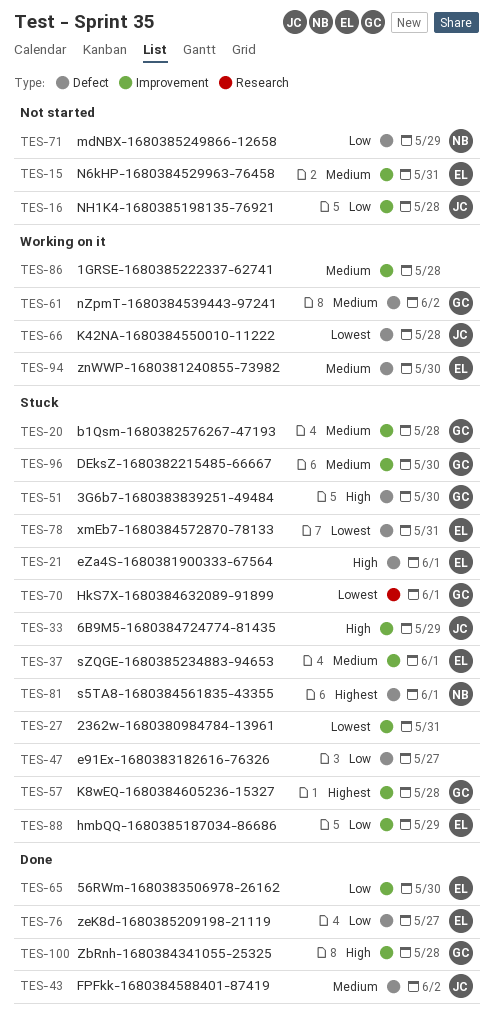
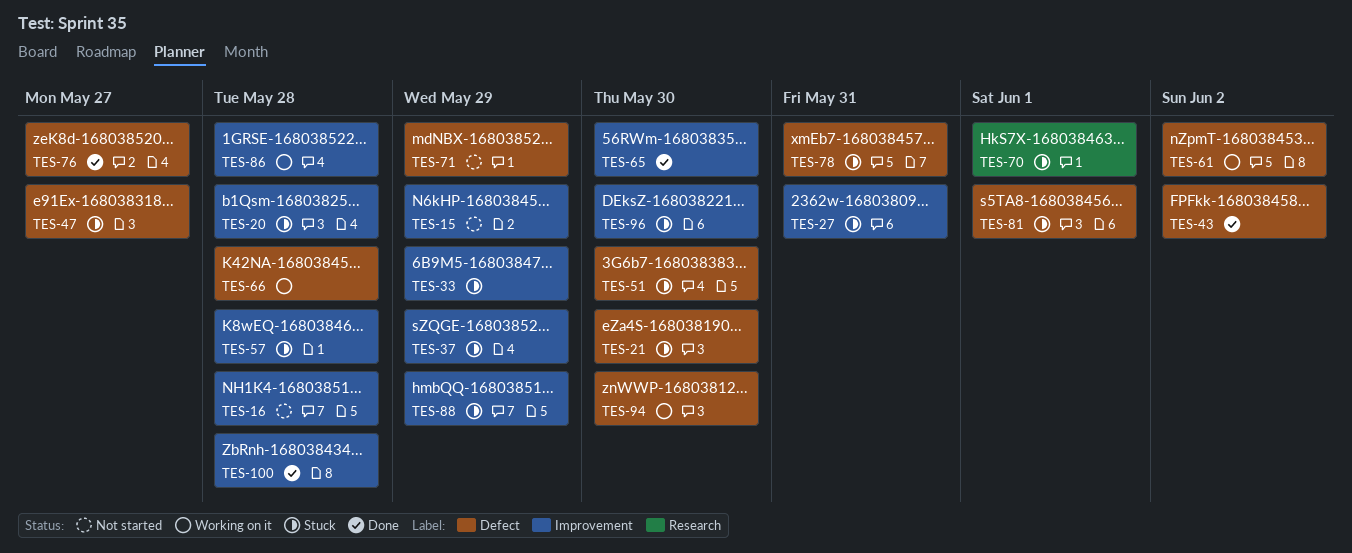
TES-15, due: May 31 -> May 29
TES-21, due: Jun 1 -> May 30
TES-37, due: Jun 1 -> May 29

